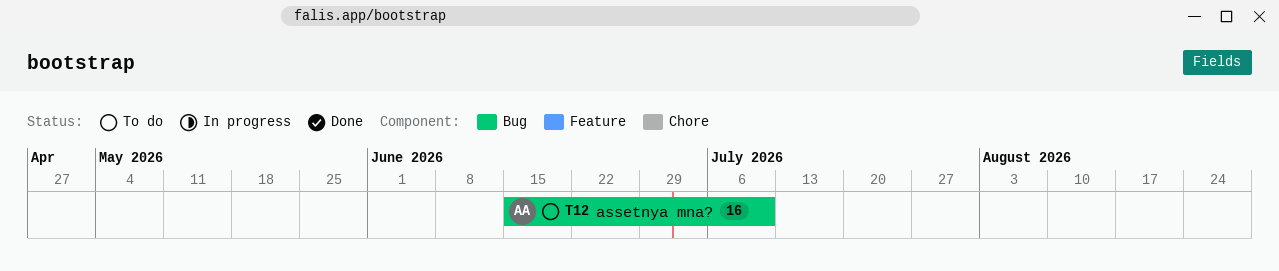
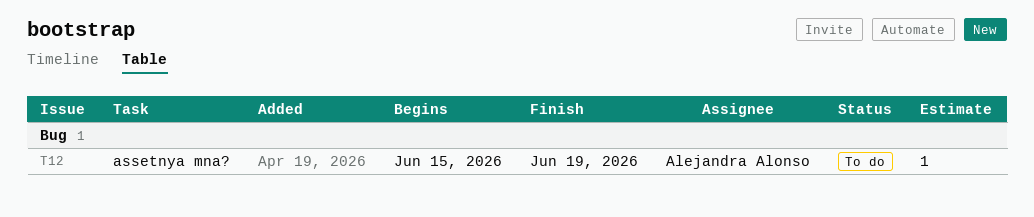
T12, estimate: 16 -> 1
T12, due: Jul 10 -> Jun 19

